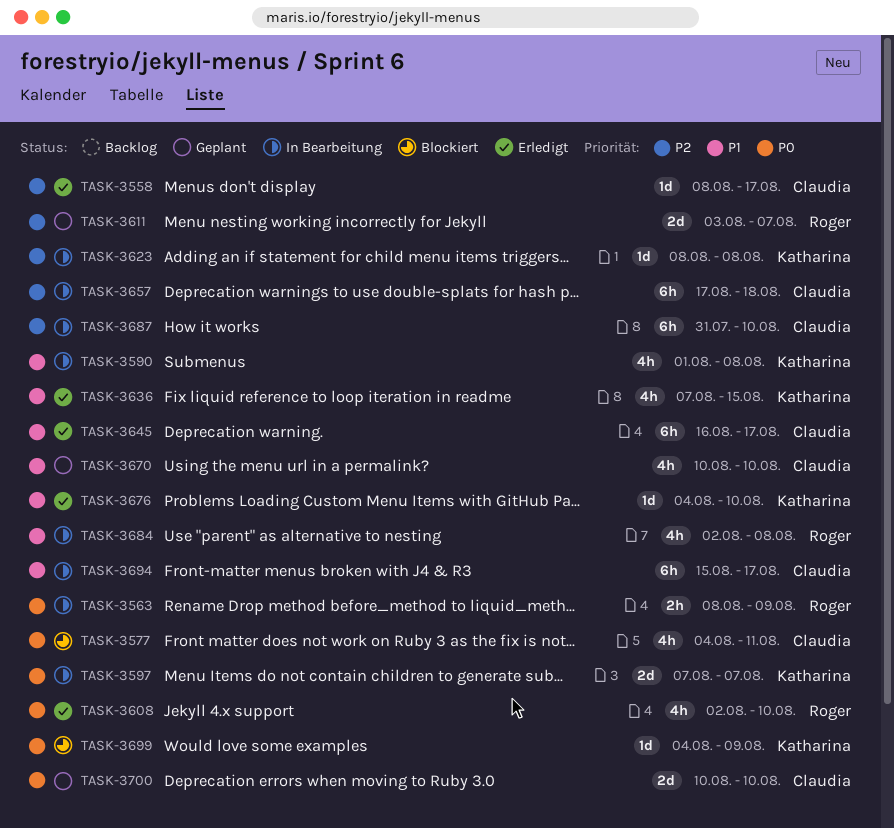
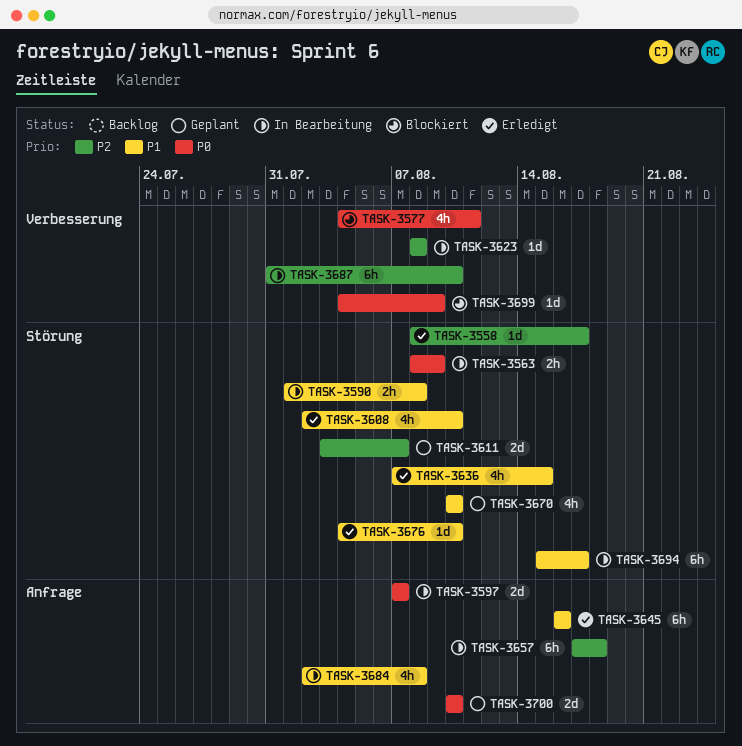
TASK-3590, estimate: 4h -> 2h
TASK-3608, priority: P0 -> P1
TASK-3645, due: Aug 17 -> Aug 16

